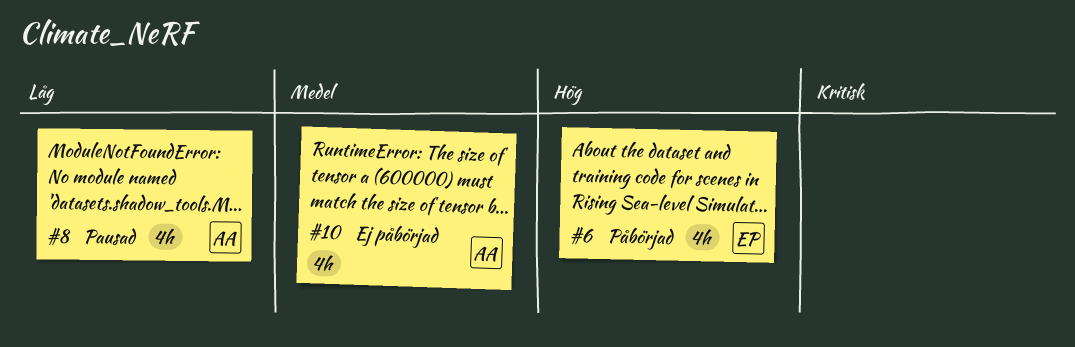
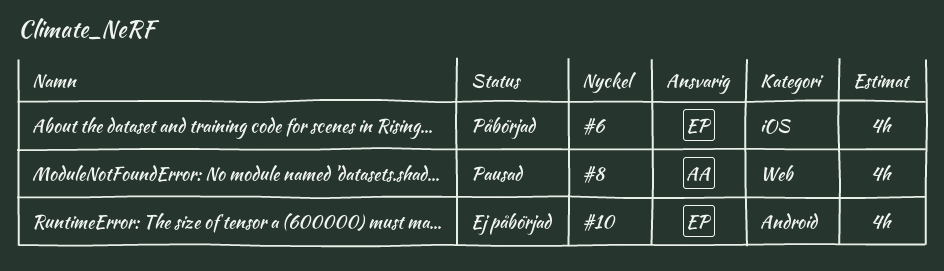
#10, owner: AA -> EP

